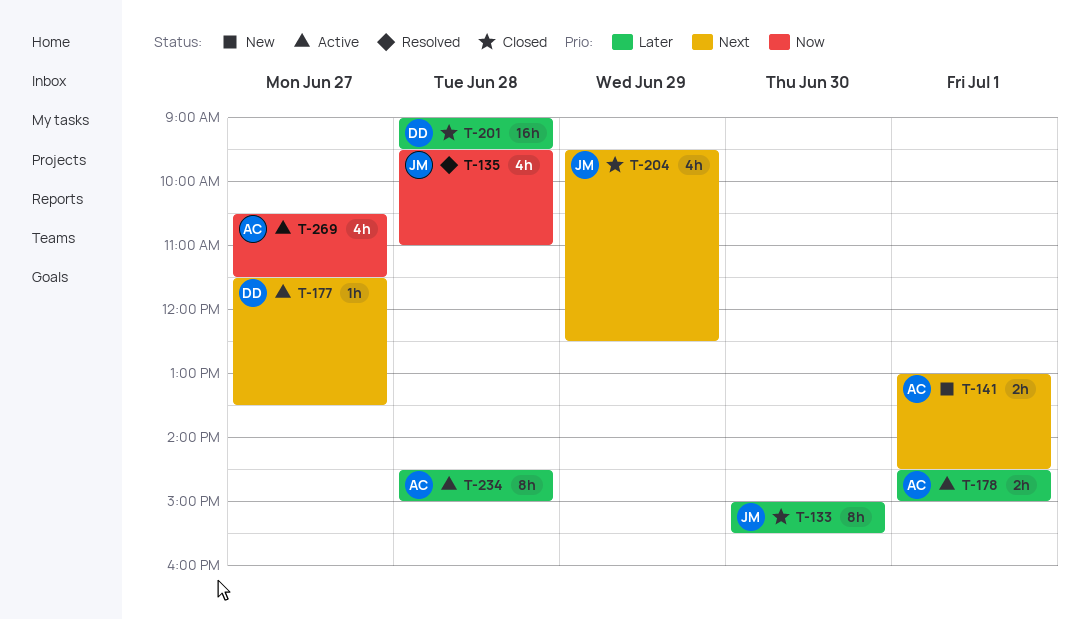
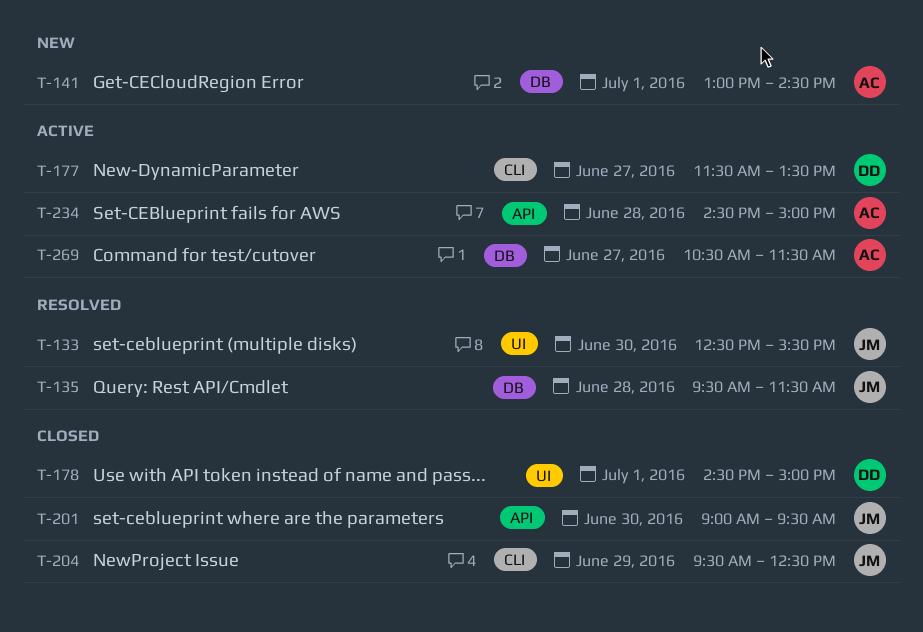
T-133, status: Closed -> Resolved
T-133, begins: 15:00 -> 12:30
T-135, ends: 11:00 -> 11:30
T-178, status: Active -> Closed
T-178, owner: AC -> DD
T-201, owner: DD -> JM
T-201, day: Jun 28 -> Jun 30

